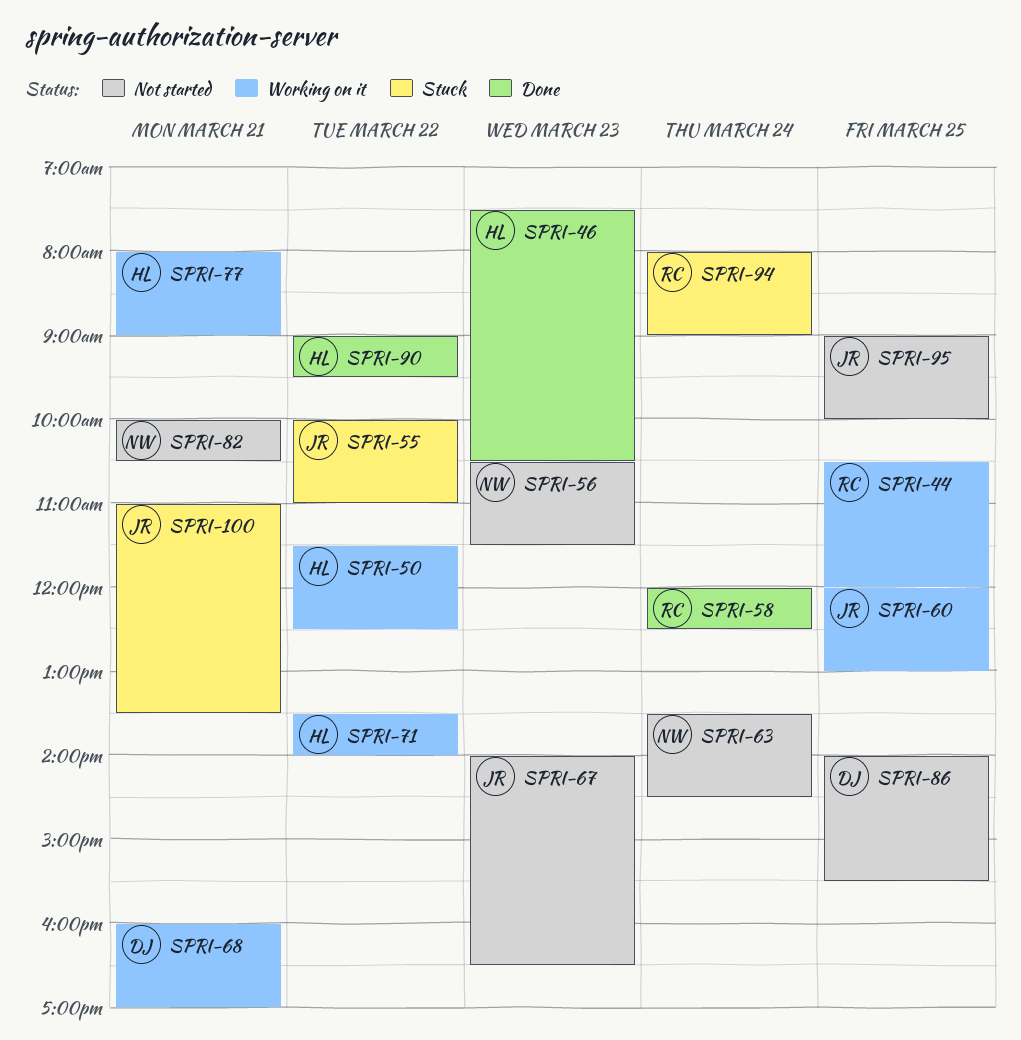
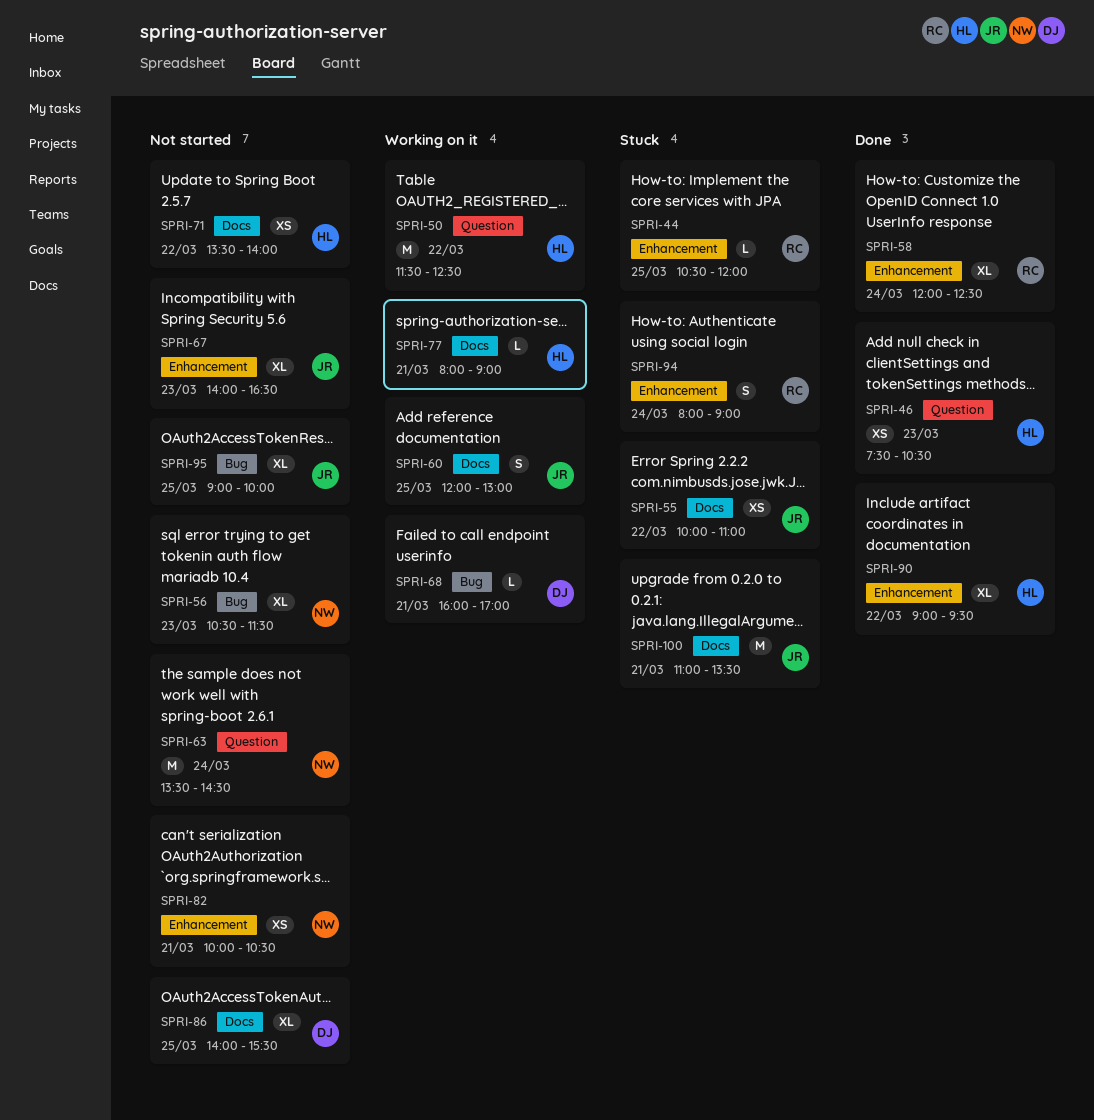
SPRI-44, status: Working on it -> Stuck
SPRI-71, status: Working on it -> Not started

